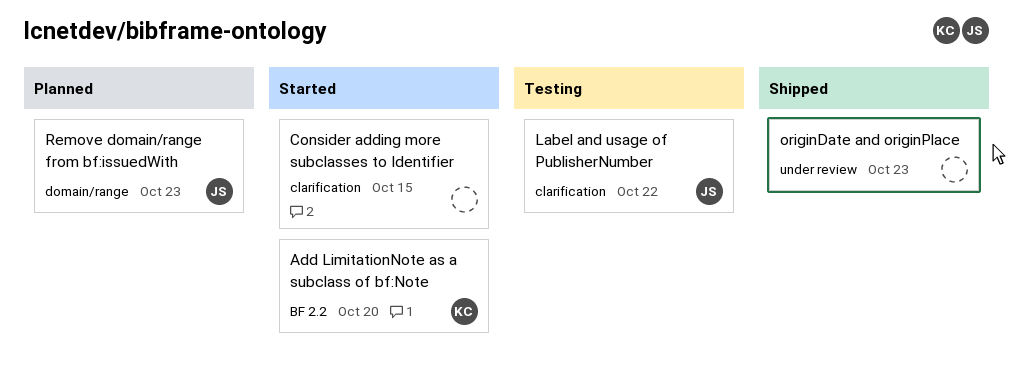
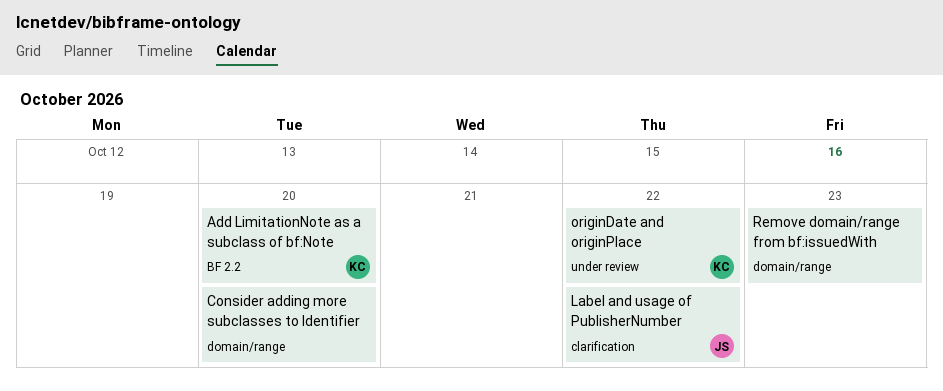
Consider adding more subclasses to Identifier, label: clarification -> domain/range
Consider adding more subclasses to Identifier, due: Oct 15 -> Oct 20
originDate and originPlace, owner: none -> KC
originDate and originPlace, due: Oct 23 -> Oct 22
Remove domain/range from bf:issuedWith, owner: JS -> none

